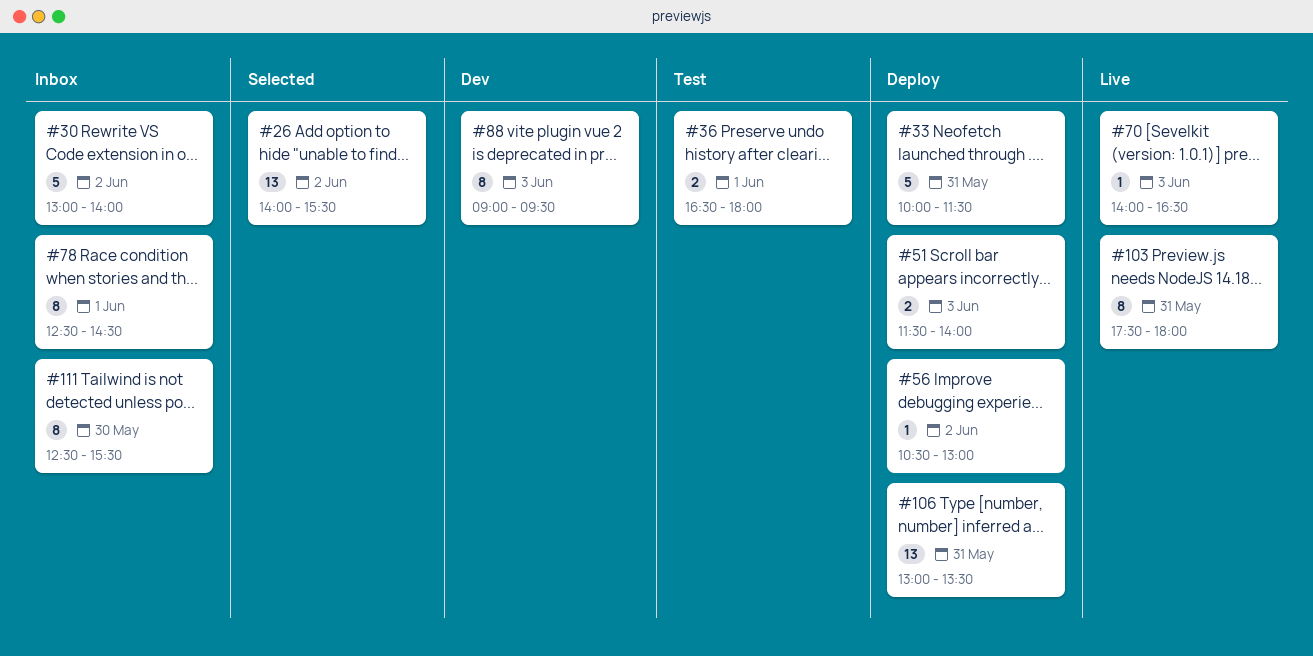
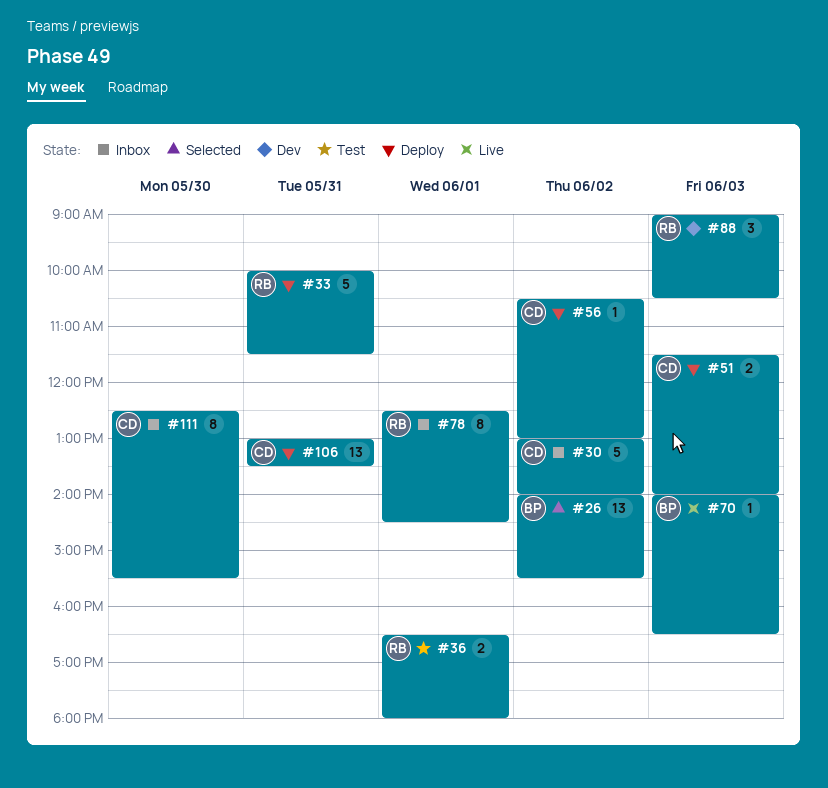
#88, estimate: 8 -> 3
#88, ends: 09:30 -> 10:30
#103: present -> none

